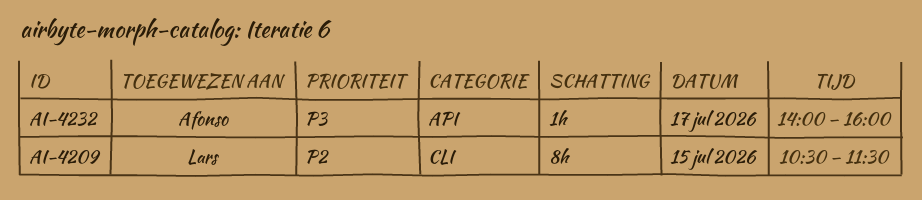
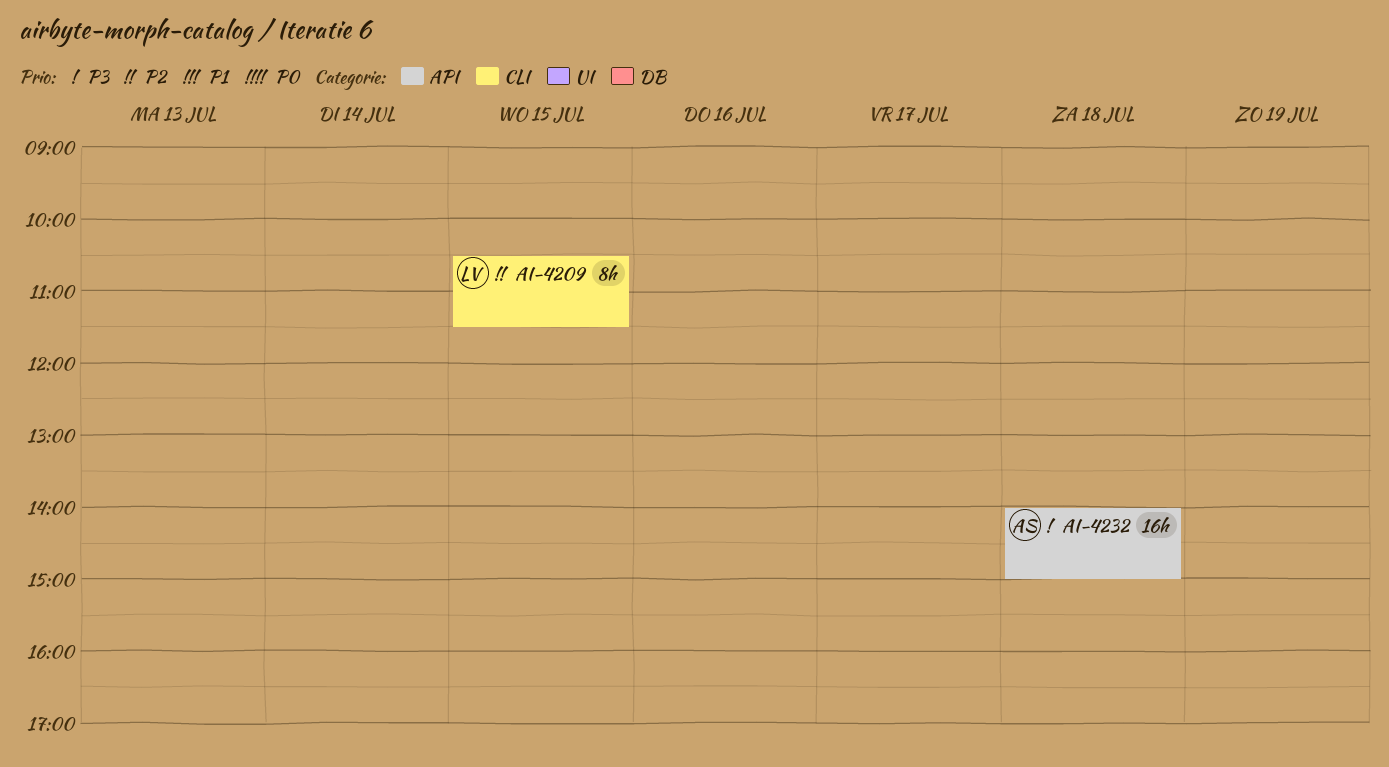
AI-4232, estimate: 1h -> 16h
AI-4232, day: Jul 17 -> Jul 18
AI-4232, ends: 16:00 -> 15:00

